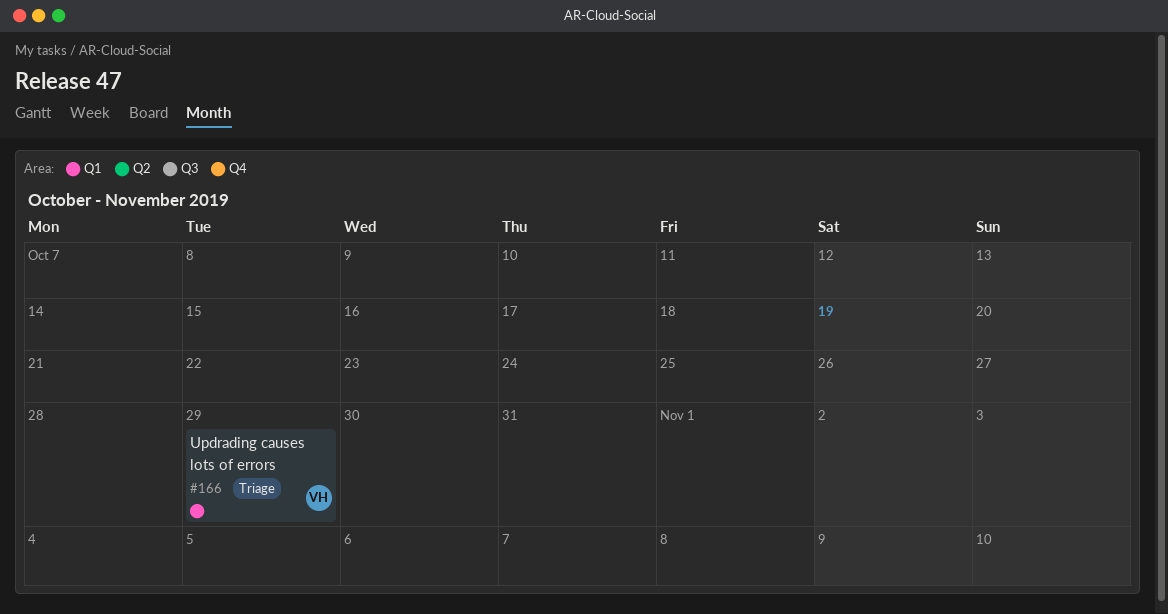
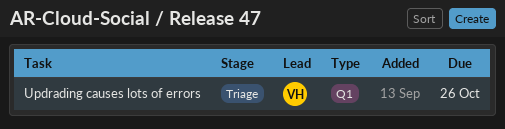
Updrading causes lots of errors, due: Oct 29 -> Oct 26

